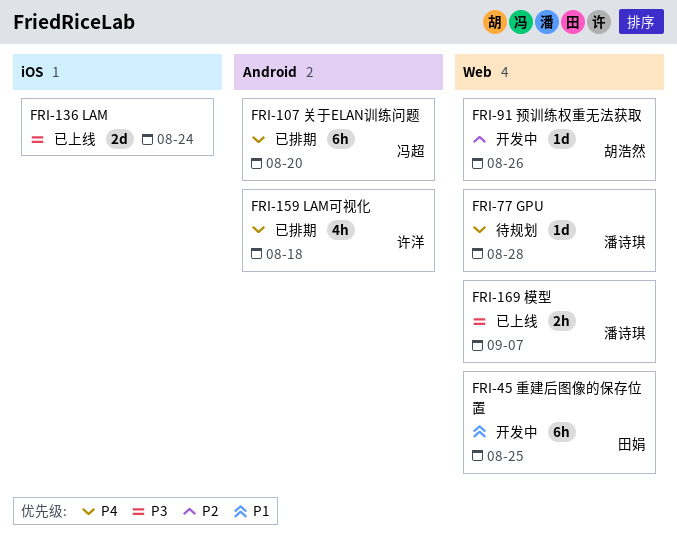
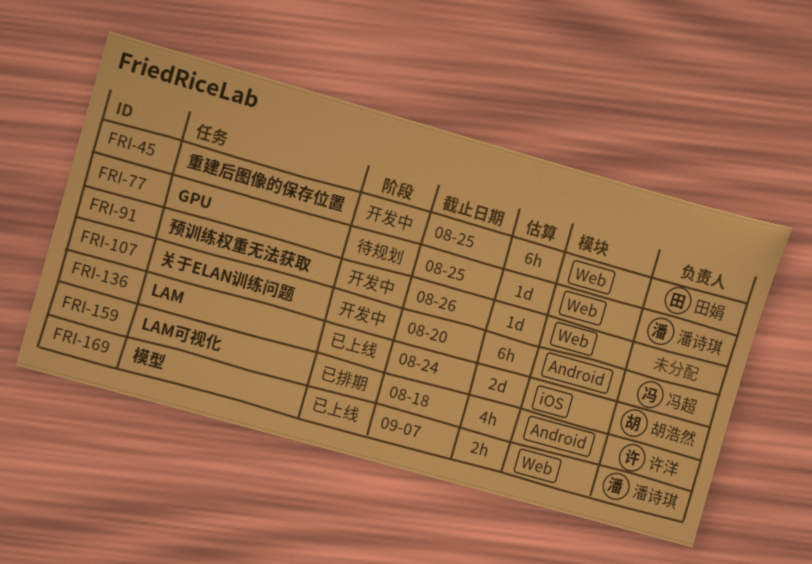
FRI-77, due: Aug 28 -> Aug 25
FRI-91, owner: 胡浩然 -> none
FRI-107, status: 已排期 -> 开发中
FRI-136, owner: none -> 胡浩然

